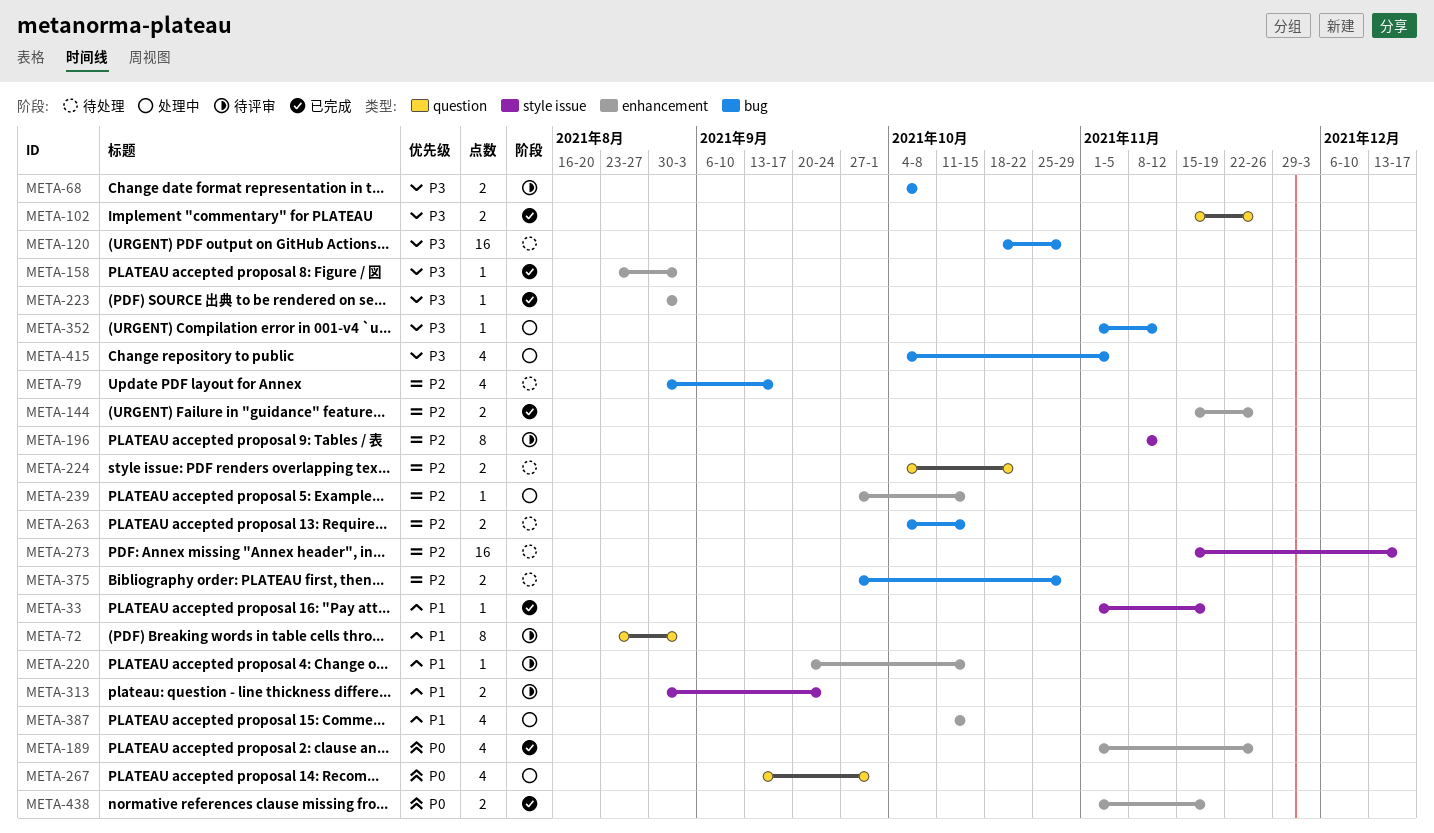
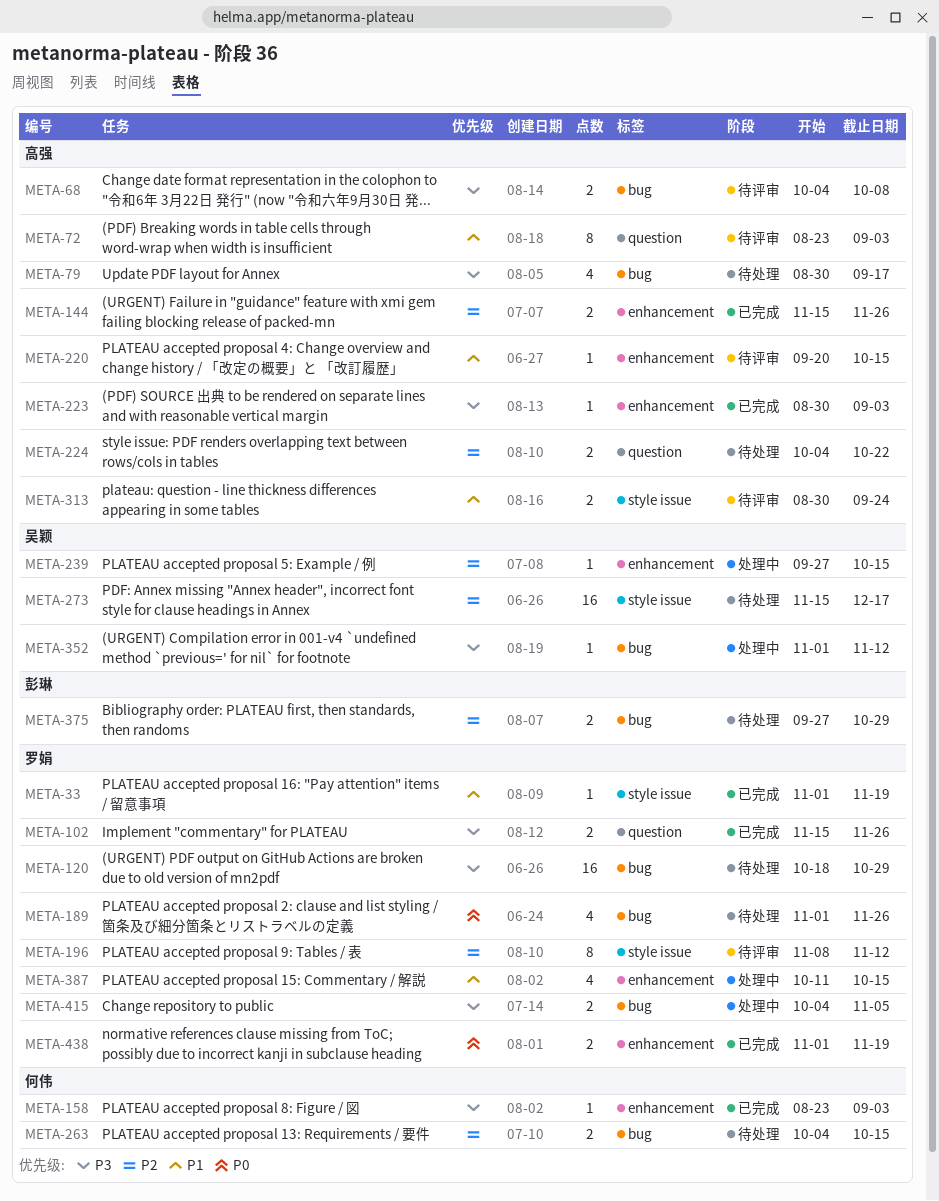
META-79, priority: P2 -> P3
META-189, status: 已完成 -> 待处理
META-189, label: enhancement -> bug
META-267: present -> none
META-415, estimate: 4 -> 2

